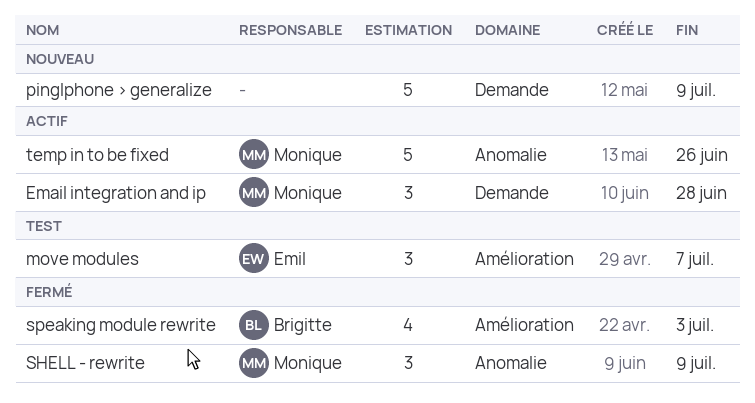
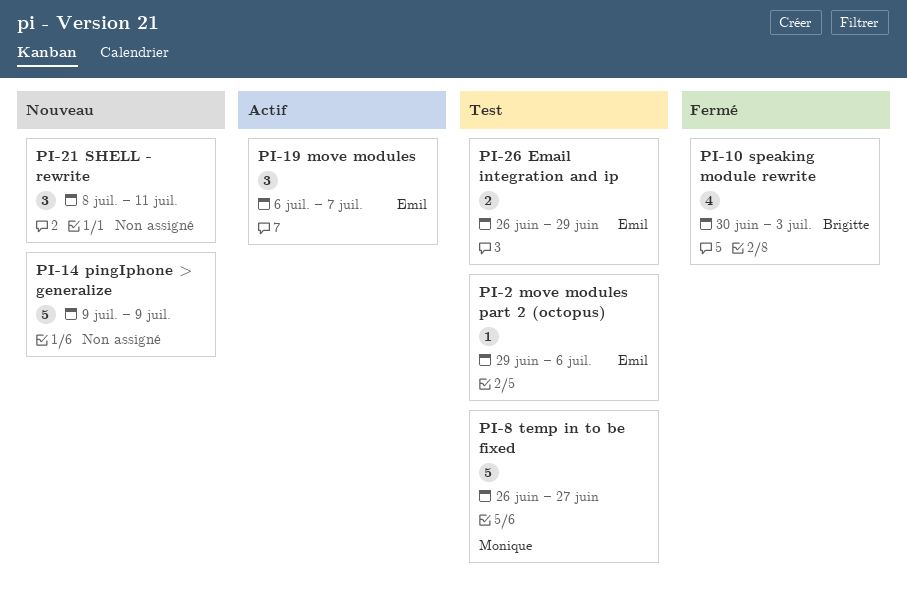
Email integration and ip, status: Actif -> Test
Email integration and ip, owner: Monique -> Emil
Email integration and ip, estimate: 3 -> 2
Email integration and ip, due: Jun 28 -> Jun 29
move modules, status: Test -> Actif
move modules part 2 (octopus): none -> present
SHELL - rewrite, status: Fermé -> Nouveau
SHELL - rewrite, owner: Monique -> none
SHELL - rewrite, due: Jul 9 -> Jul 11
temp in to be fixed, status: Actif -> Test
temp in to be fixed, due: Jun 26 -> Jun 27

